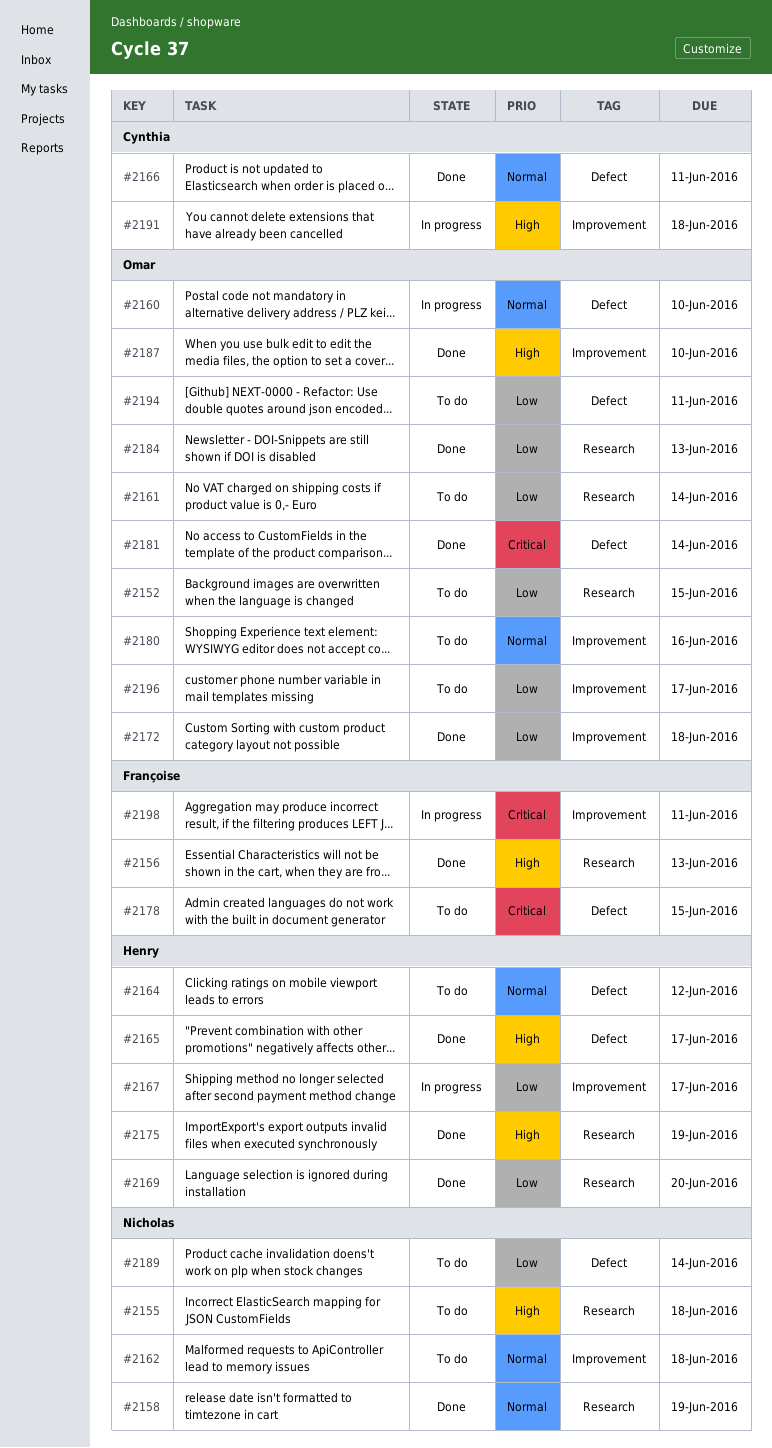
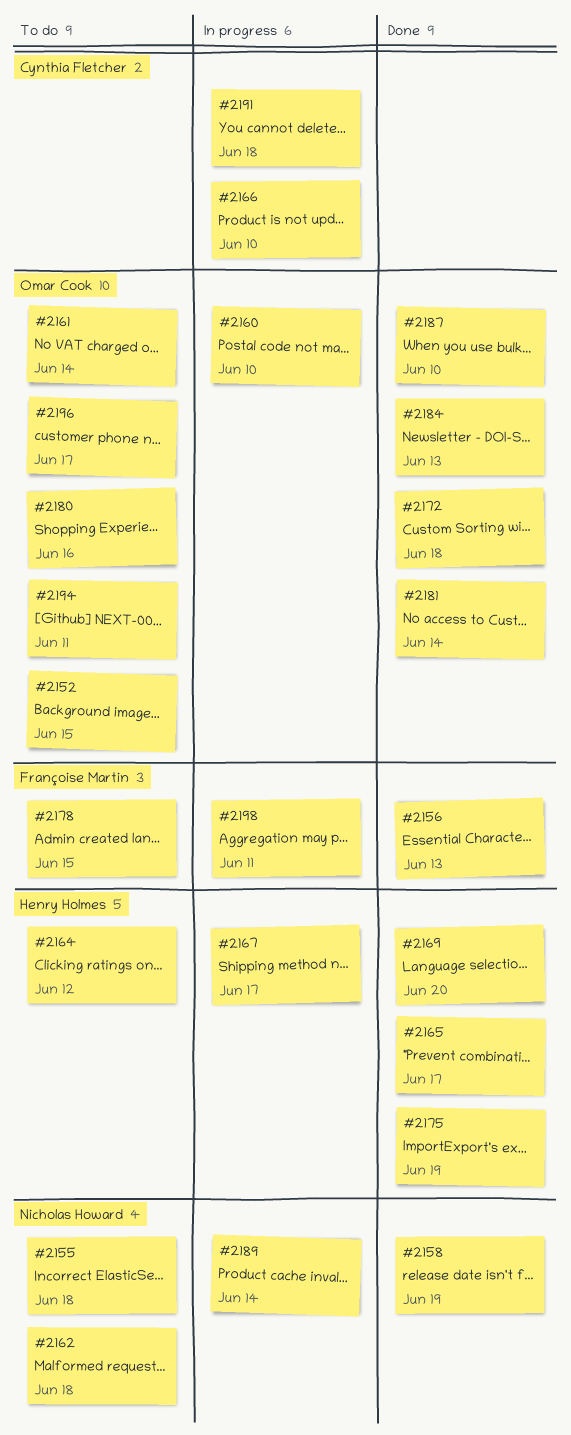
#2166, status: Done -> In progress
#2166, due: Jun 11 -> Jun 10
#2189, status: To do -> In progress

